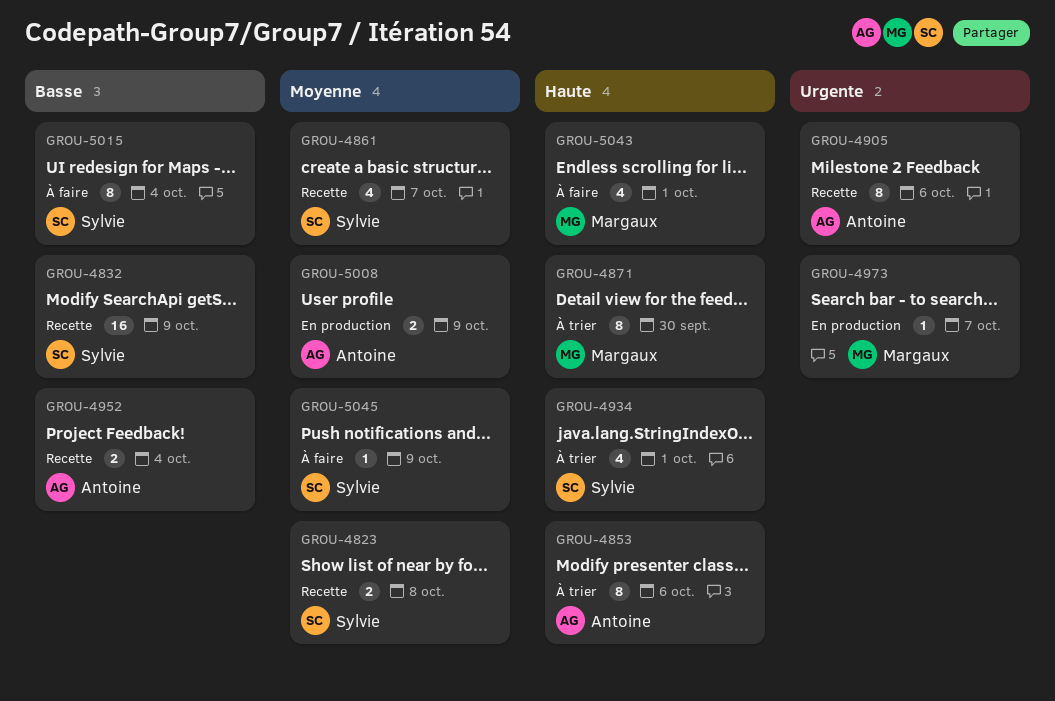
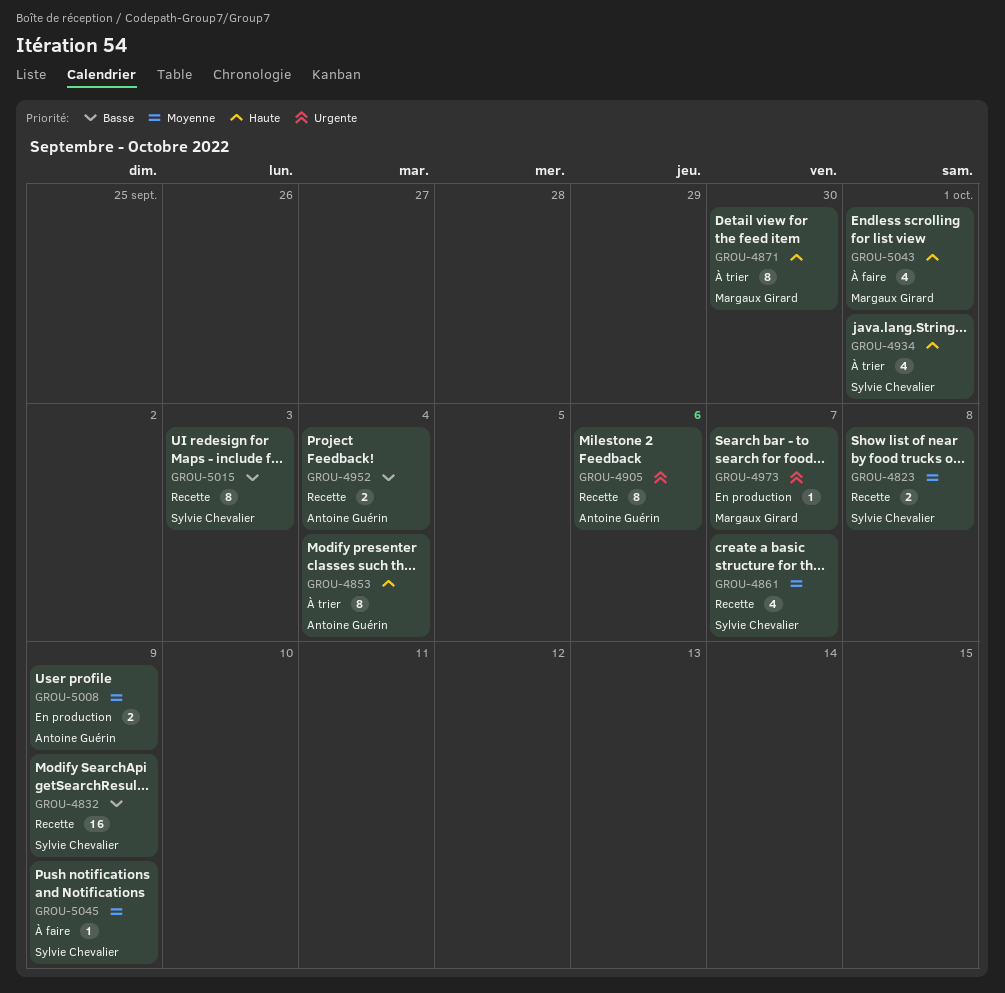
GROU-4853, due: Oct 6 -> Oct 4
GROU-5015, status: À faire -> Recette
GROU-5015, due: Oct 4 -> Oct 3

